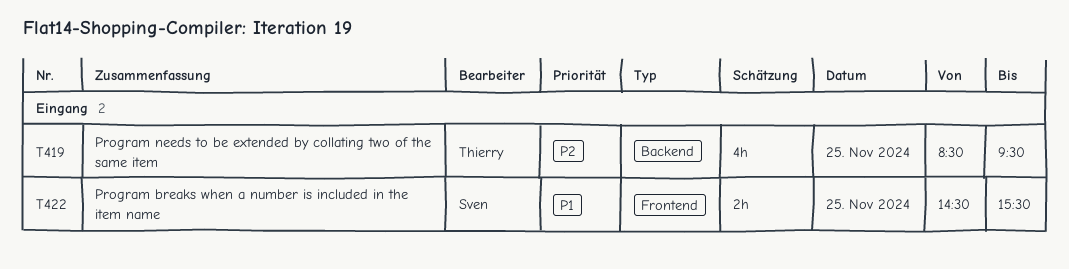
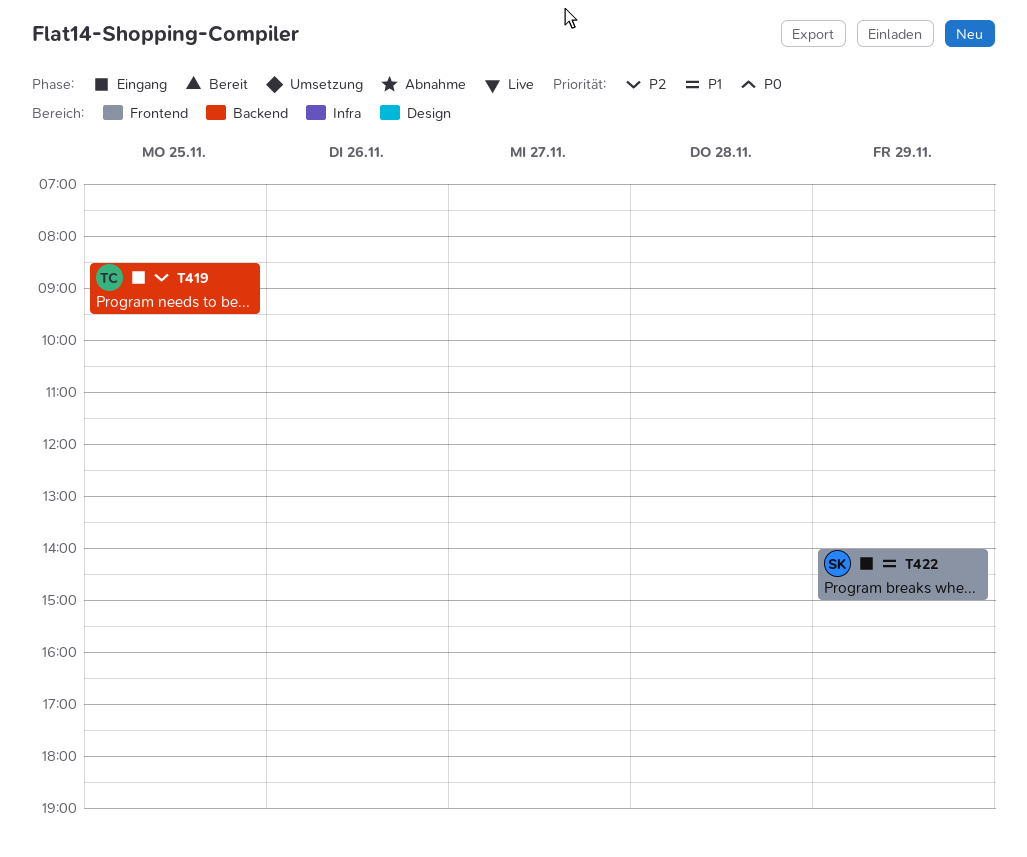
T422, day: Nov 25 -> Nov 29
T422, begins: 14:30 -> 14:00
T422, ends: 15:30 -> 15:00

